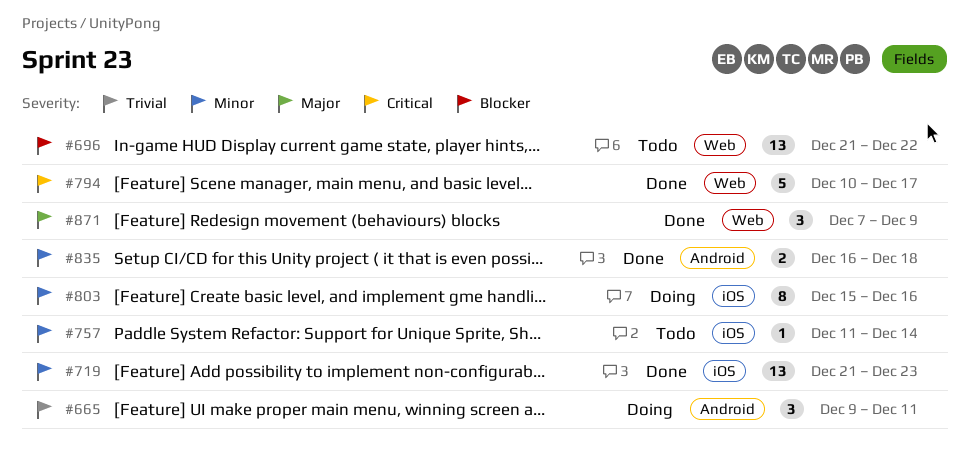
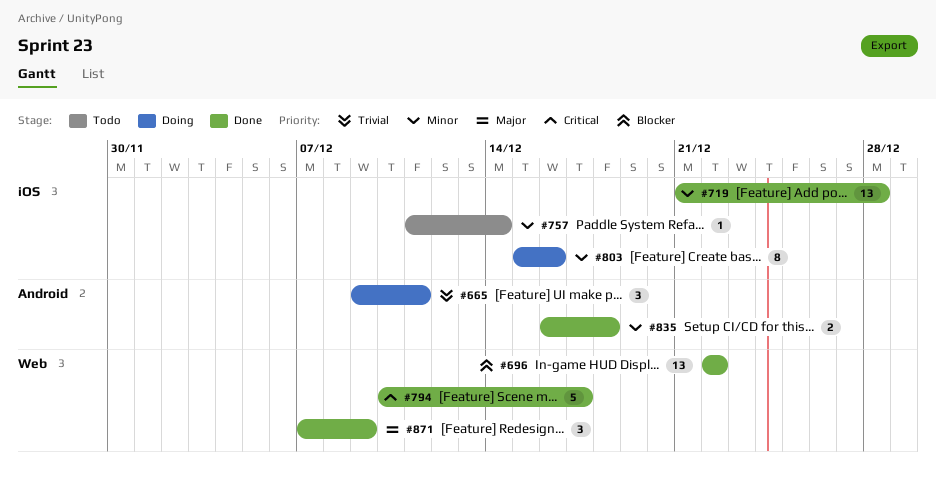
#696, status: Todo -> Done
#696, start: Dec 21 -> Dec 22
#719, due: Dec 23 -> Dec 28

